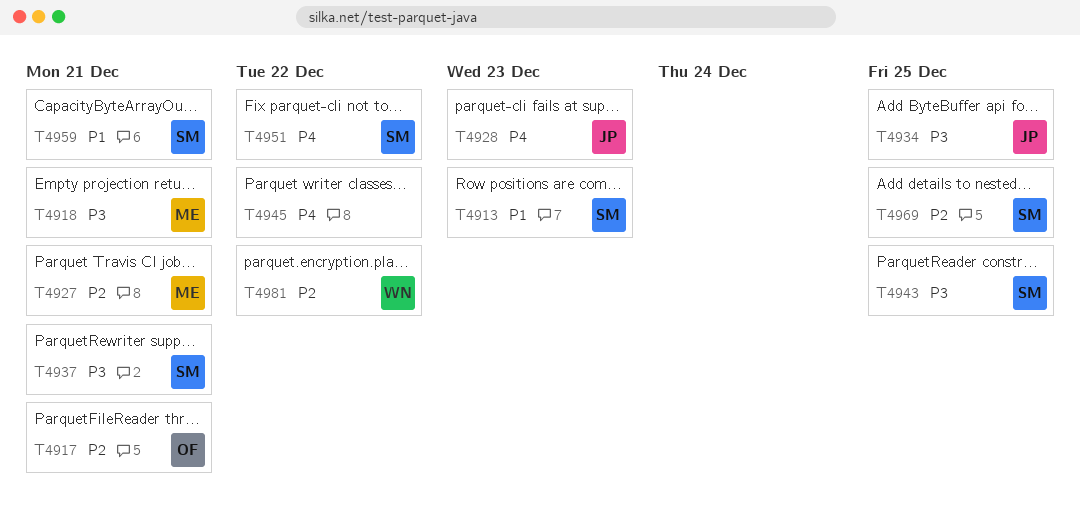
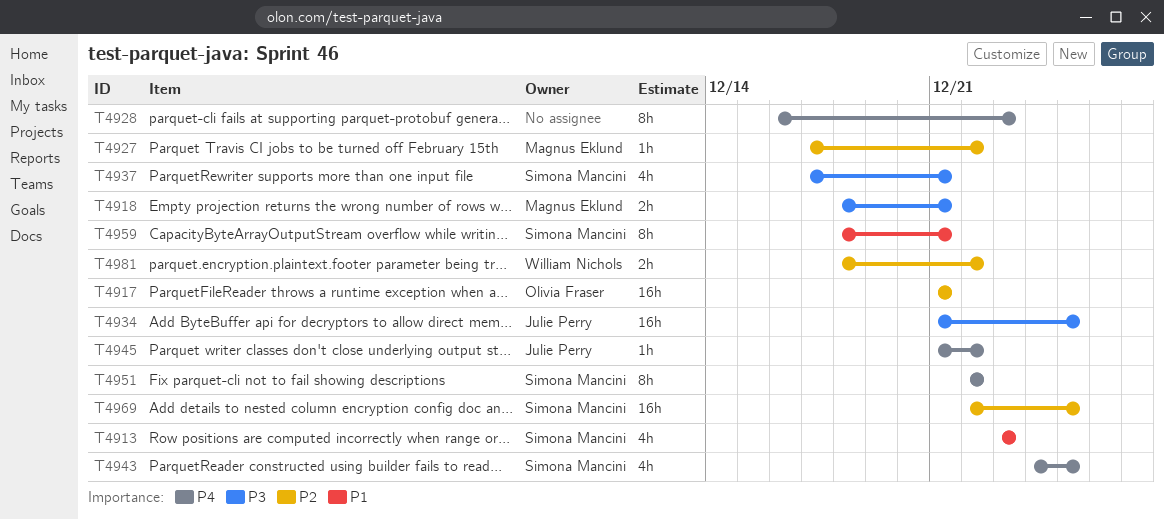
T4927, due: Dec 21 -> Dec 22
T4928, owner: Julie Perry -> none
T4943, priority: P3 -> P4
T4945, owner: none -> Julie Perry

